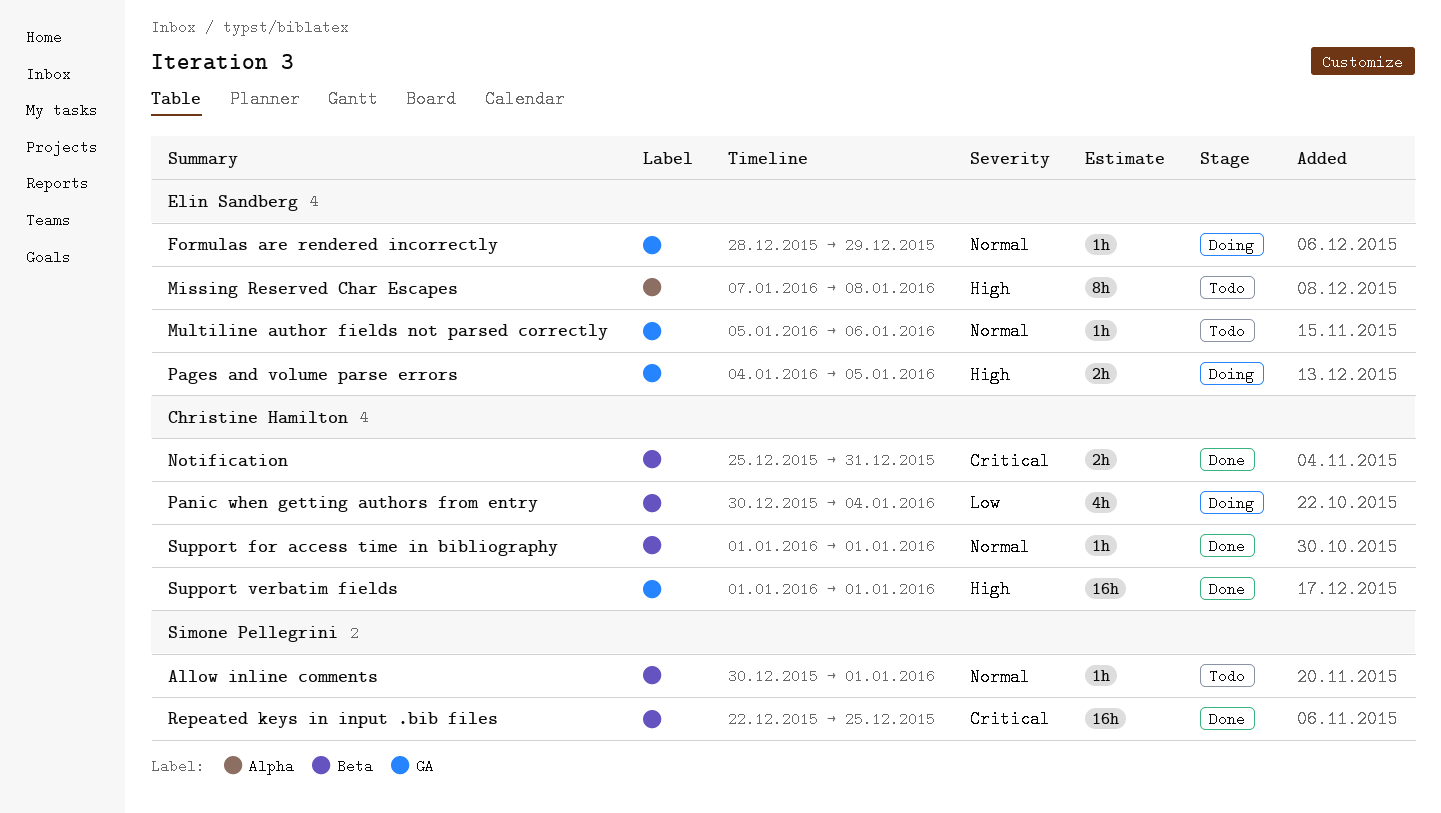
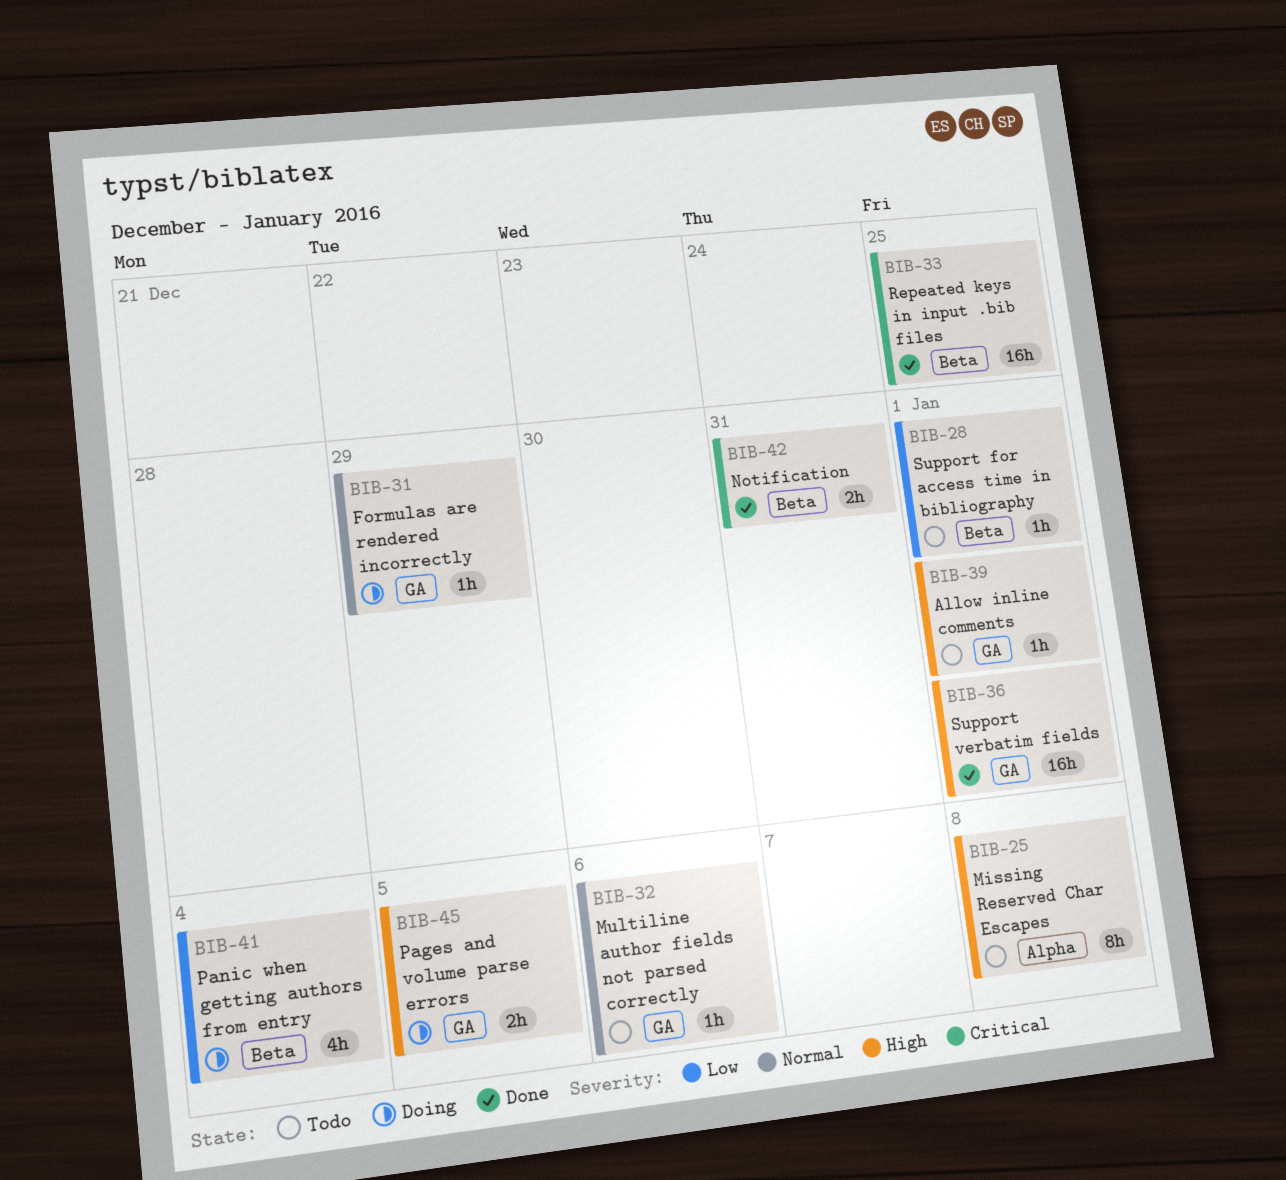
Allow inline comments, priority: Normal -> High
Allow inline comments, label: Beta -> GA
Support for access time in bibliography, status: Done -> Todo
Support for access time in bibliography, priority: Normal -> Low

